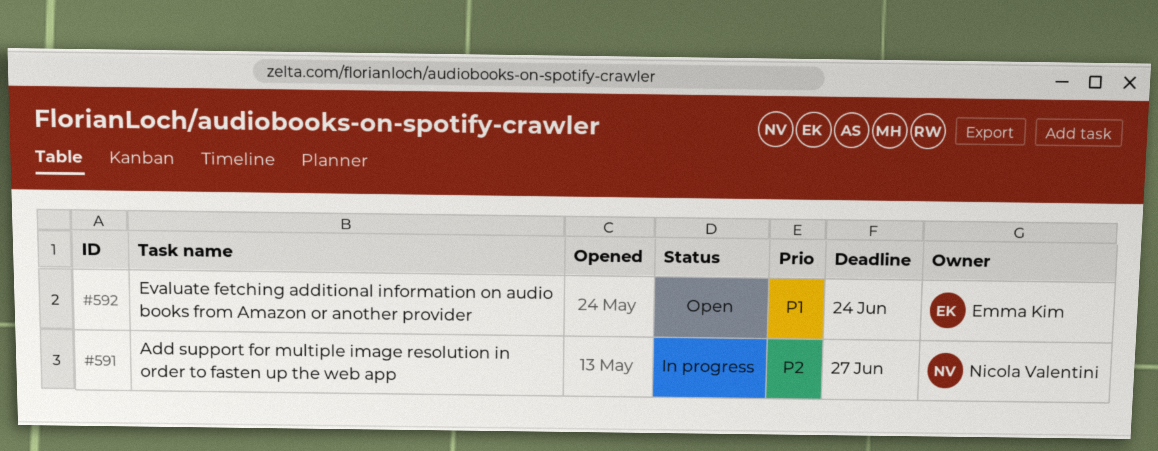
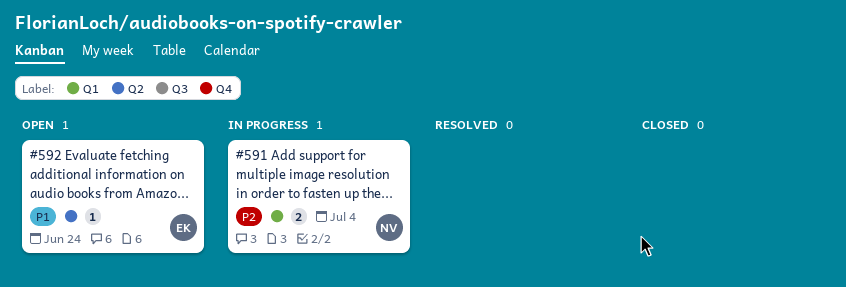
#591, due: Jun 27 -> Jul 4

